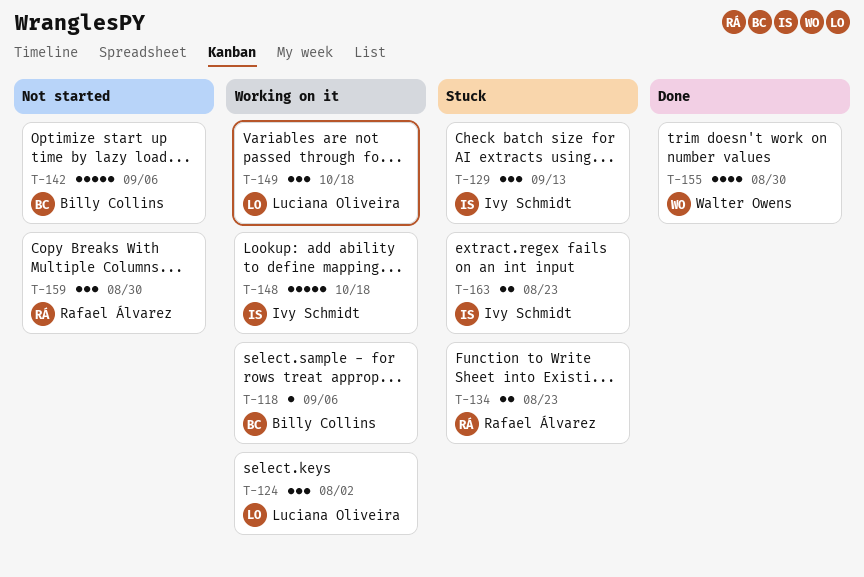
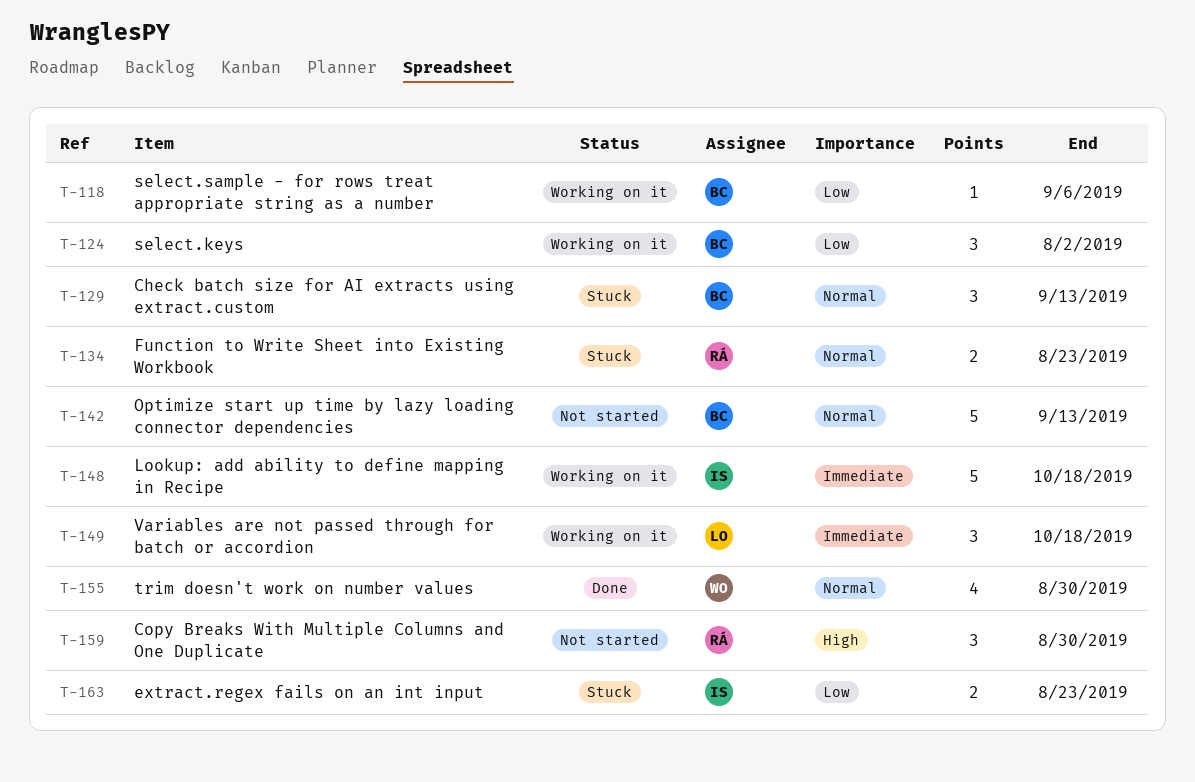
T-124, owner: Luciana Oliveira -> Billy Collins
T-129, owner: Ivy Schmidt -> Billy Collins
T-142, due: Sep 6 -> Sep 13

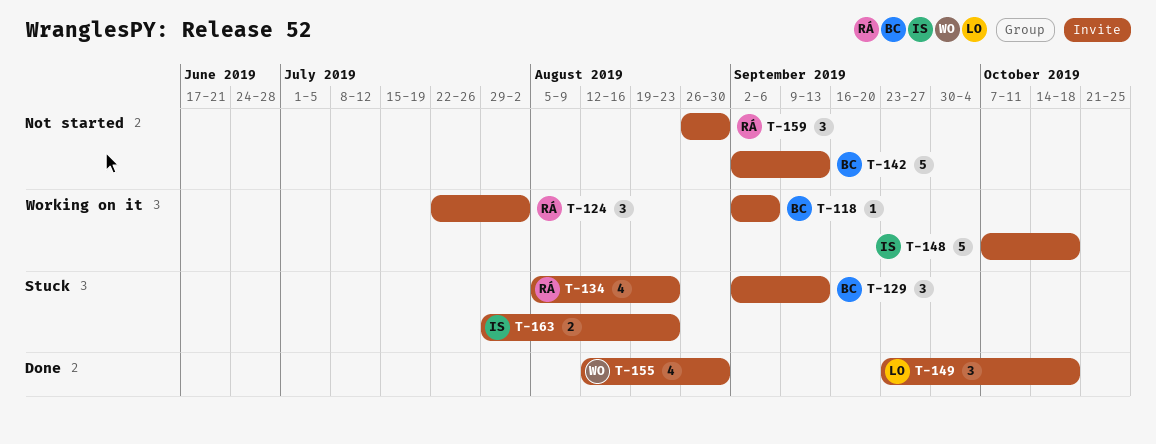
T-124, owner: BC -> RÁ
T-134, estimate: 2 -> 4
T-149, status: Working on it -> Done

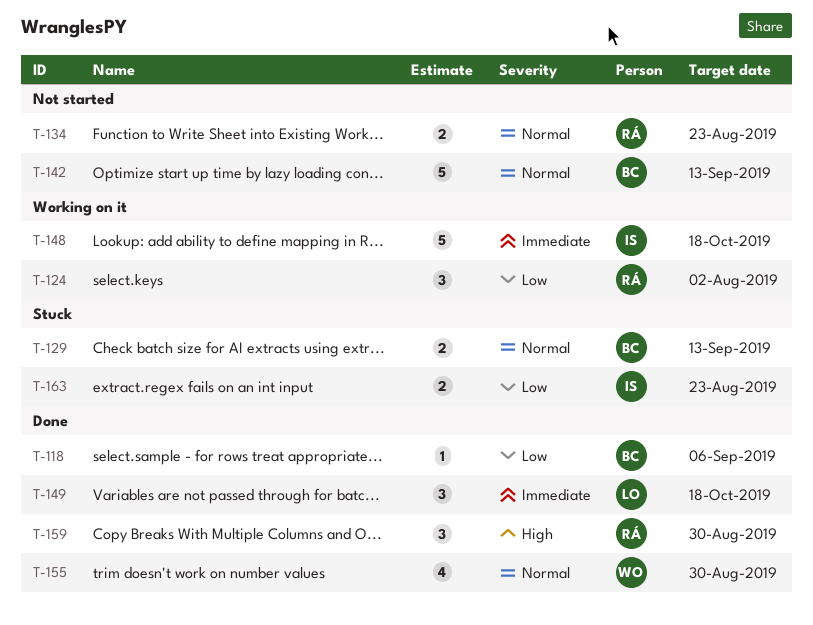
T-118, status: Working on it -> Done
T-129, estimate: 3 -> 2
T-134, status: Stuck -> Not started
T-134, estimate: 4 -> 2
T-159, status: Not started -> Done

